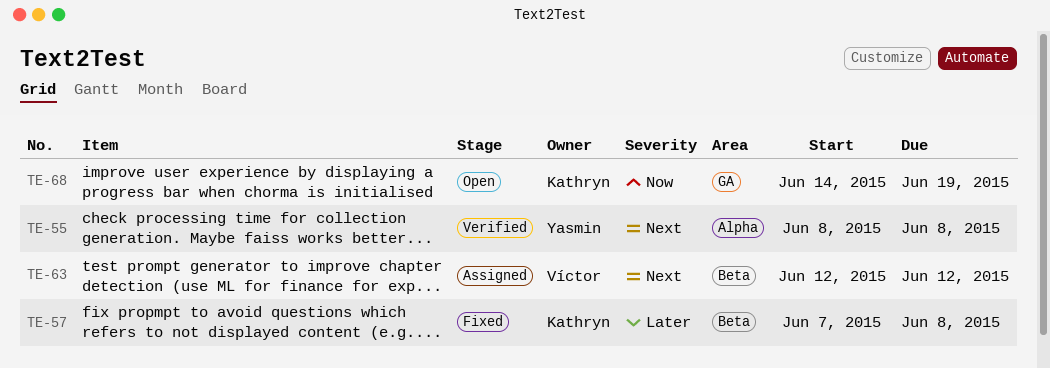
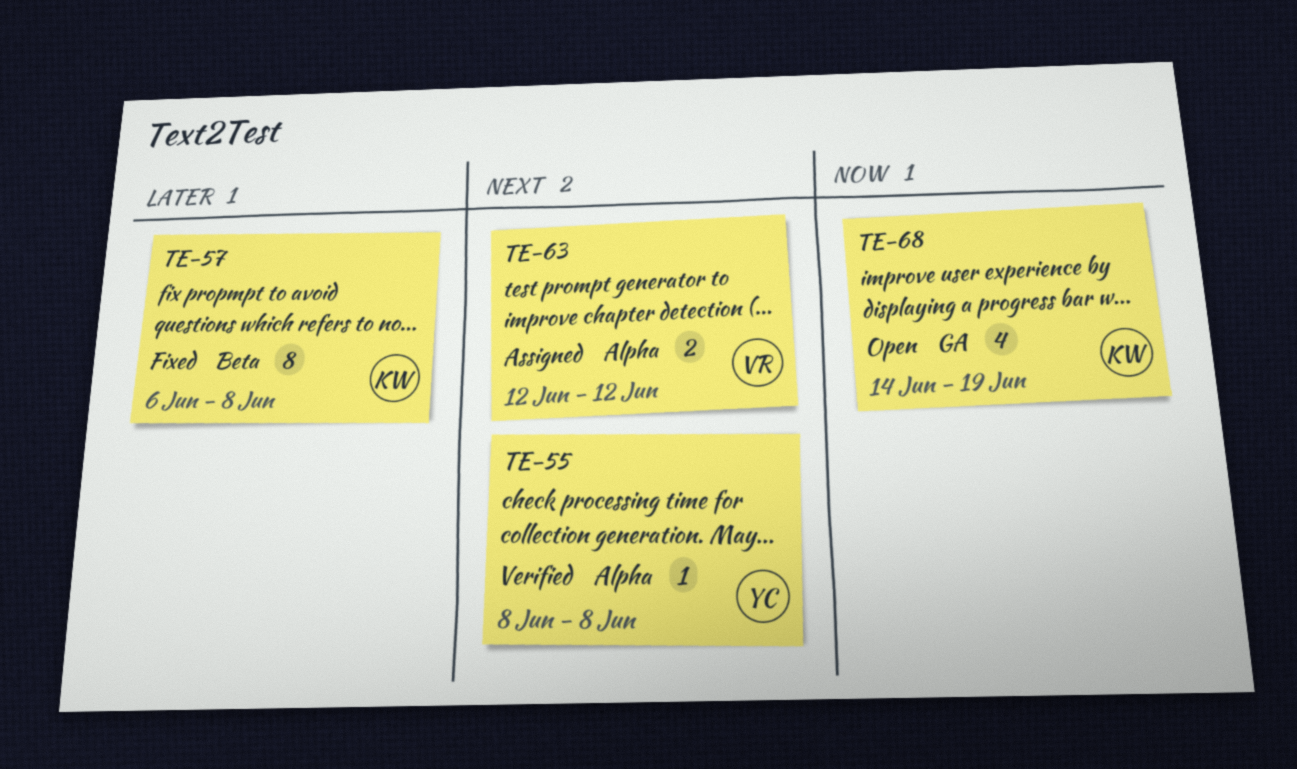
TE-57, start: Jun 7 -> Jun 6
TE-63, label: Beta -> Alpha

